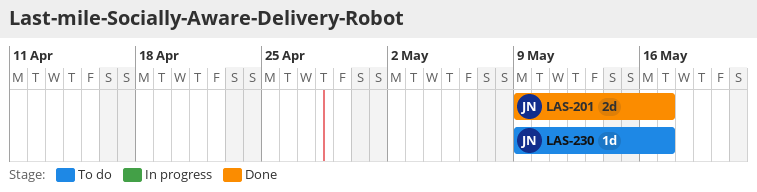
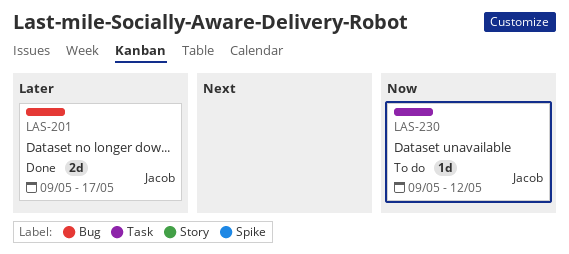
LAS-230, due: May 17 -> May 12

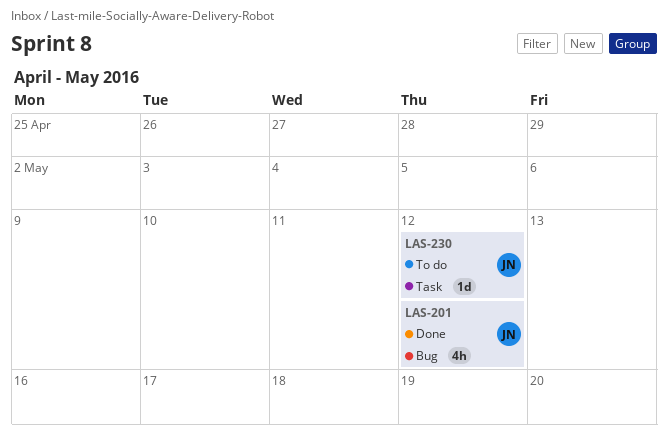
LAS-201, estimate: 2d -> 4h
LAS-201, due: May 17 -> May 12

